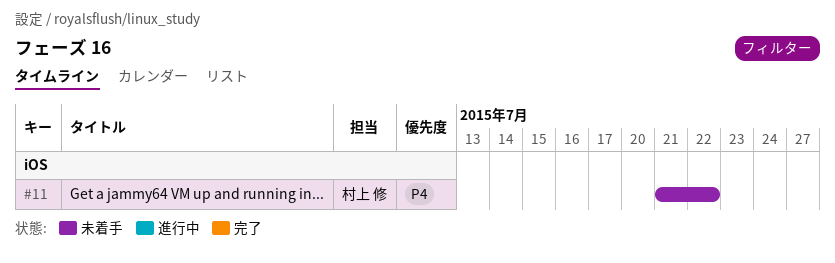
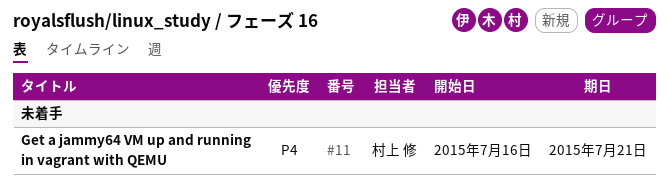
#11, start: Jul 21 -> Jul 16
#11, due: Jul 22 -> Jul 21

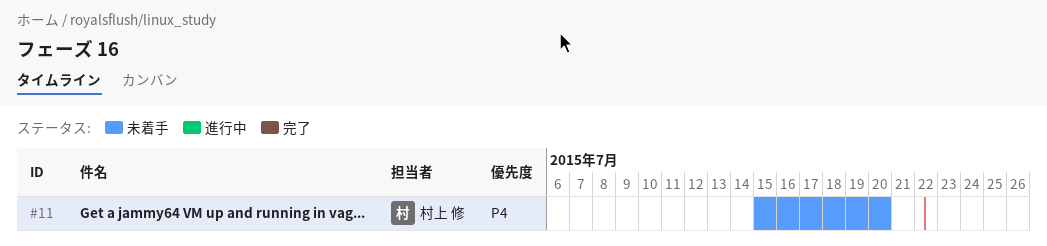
#11, start: Jul 16 -> Jul 15
#11, due: Jul 21 -> Jul 20

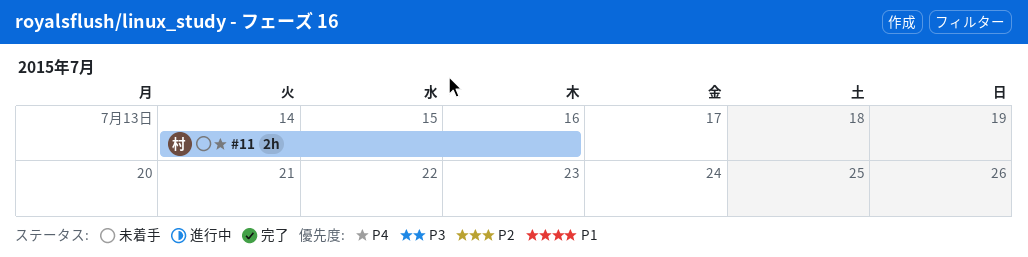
#11, start: Jul 15 -> Jul 14
#11, due: Jul 20 -> Jul 16

